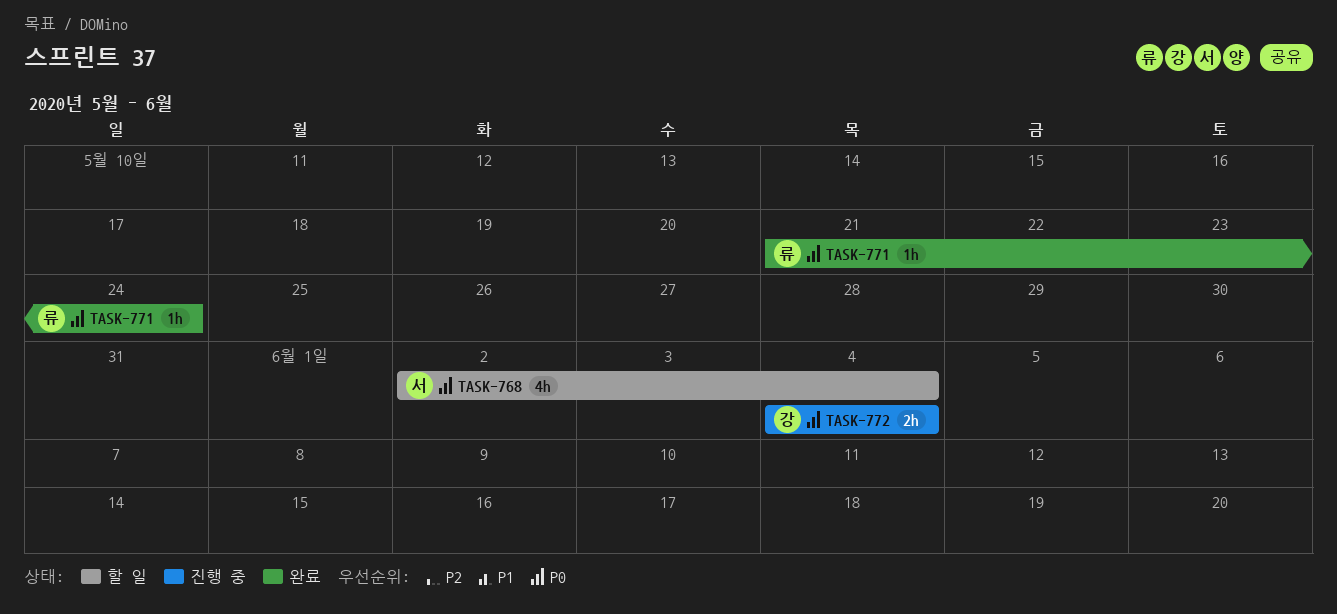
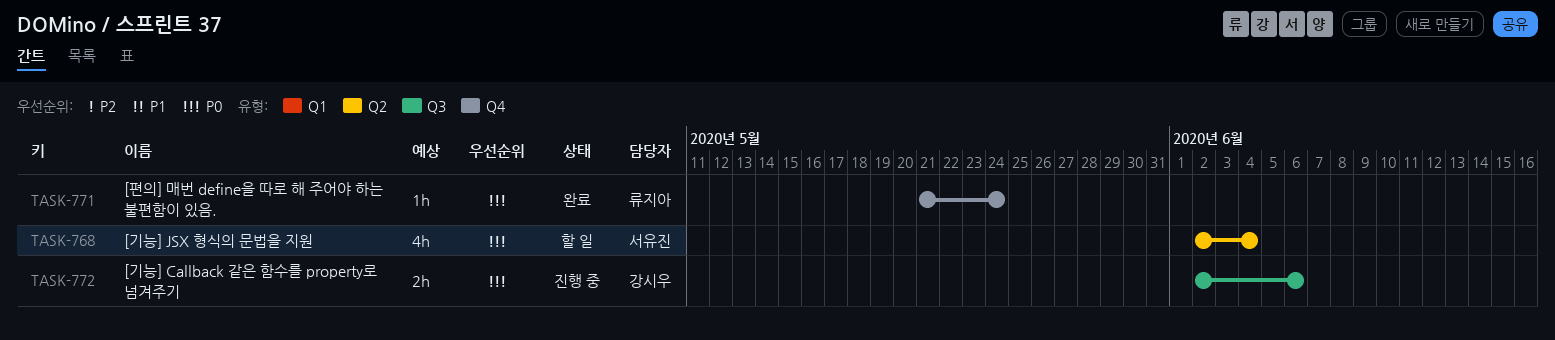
TASK-772, start: Jun 4 -> Jun 2
TASK-772, due: Jun 4 -> Jun 6

